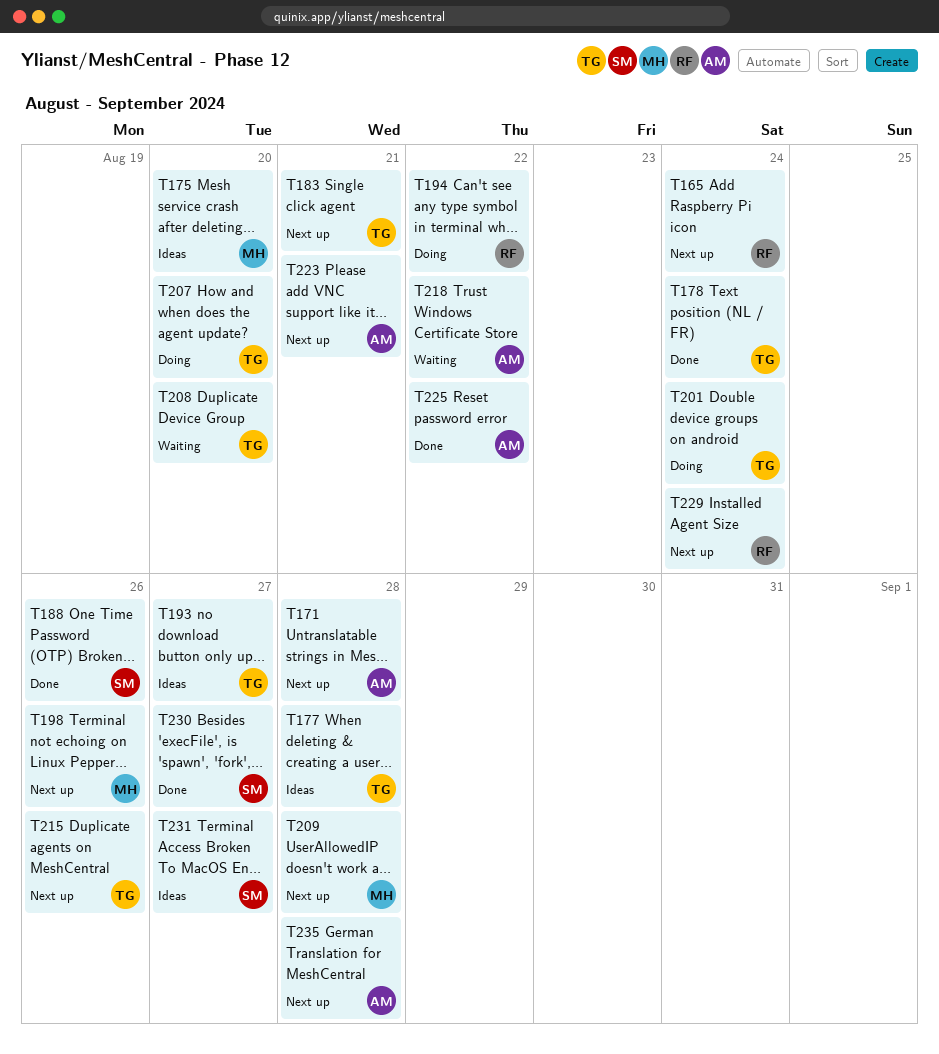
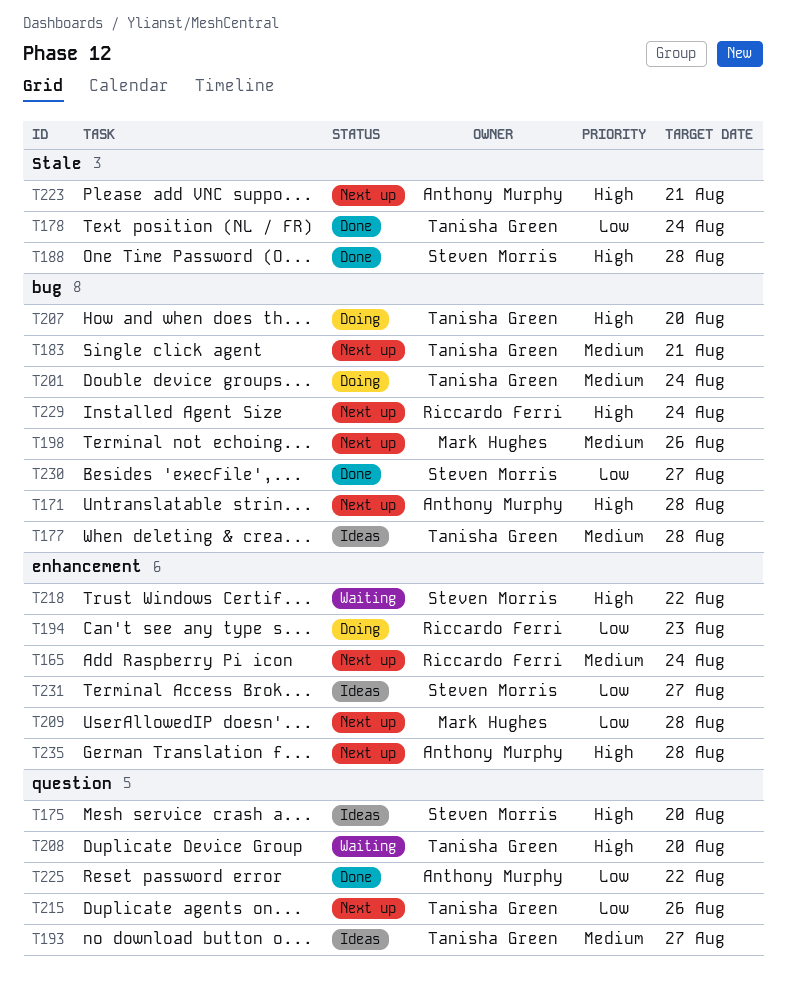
T175, owner: Mark Hughes -> Steven Morris
T188, due: Aug 26 -> Aug 28
T194, due: Aug 22 -> Aug 23
T218, owner: Anthony Murphy -> Steven Morris

